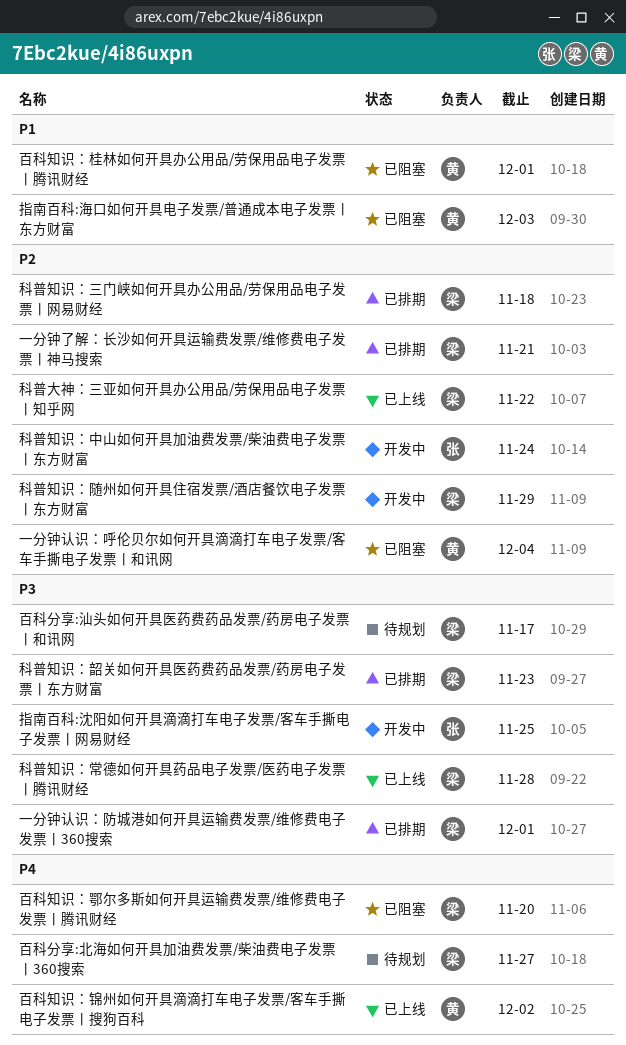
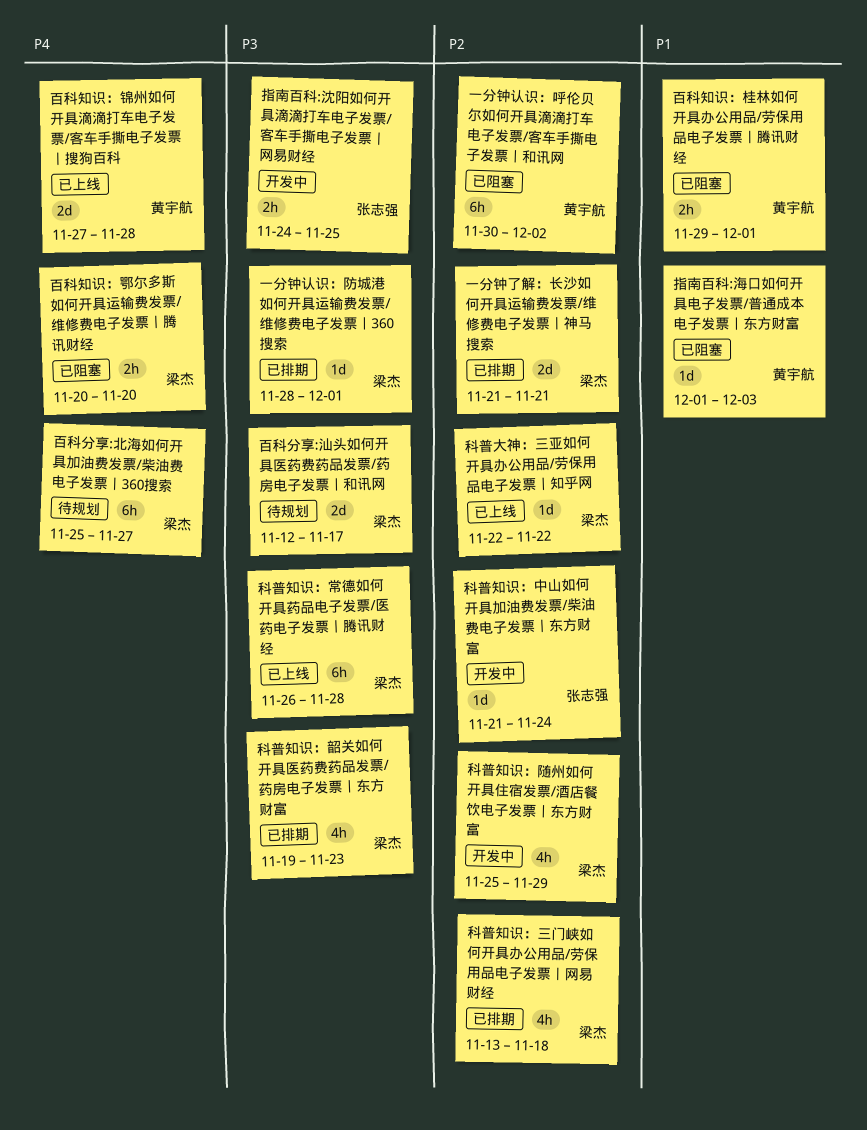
一分钟认识：呼伦贝尔如何开具滴滴打车电子发票/客车手撕电子发票丨和讯网, due: Dec 4 -> Dec 2
百科知识：锦州如何开具滴滴打车电子发票/客车手撕电子发票丨搜狗百科, due: Dec 2 -> Nov 28

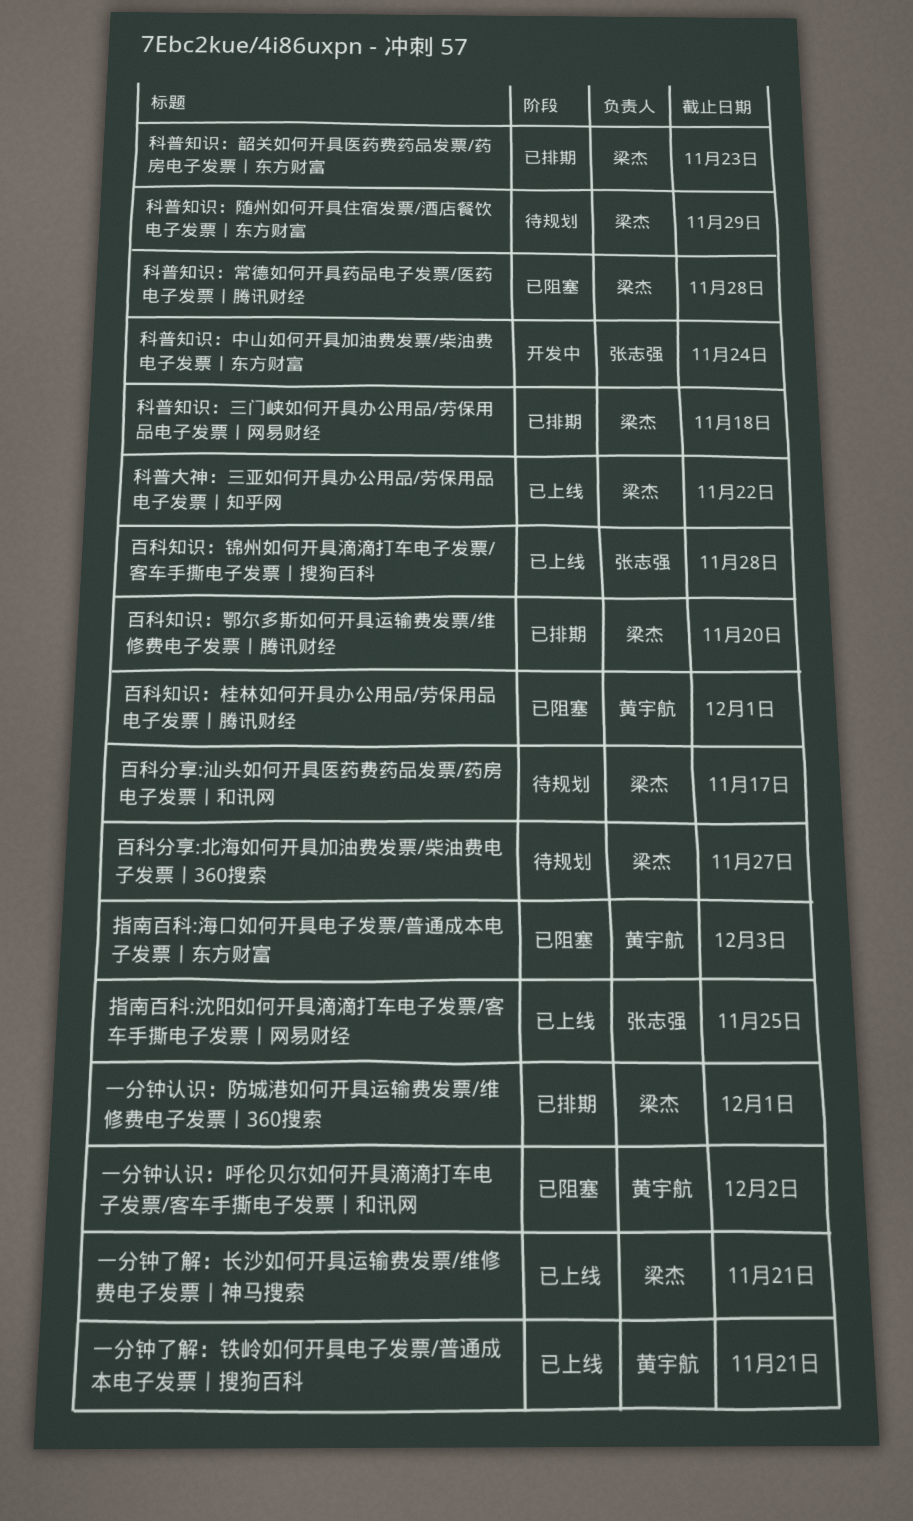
一分钟了解：铁岭如何开具电子发票/普通成本电子发票丨搜狗百科: none -> present
一分钟了解：长沙如何开具运输费发票/维修费电子发票丨神马搜索, status: 已排期 -> 已上线
指南百科:沈阳如何开具滴滴打车电子发票/客车手撕电子发票丨网易财经, status: 开发中 -> 已上线
百科知识：鄂尔多斯如何开具运输费发票/维修费电子发票丨腾讯财经, status: 已阻塞 -> 已排期
百科知识：锦州如何开具滴滴打车电子发票/客车手撕电子发票丨搜狗百科, owner: 黄宇航 -> 张志强
科普知识：常德如何开具药品电子发票/医药电子发票丨腾讯财经, status: 已上线 -> 已阻塞
科普知识：随州如何开具住宿发票/酒店餐饮电子发票丨东方财富, status: 开发中 -> 待规划

